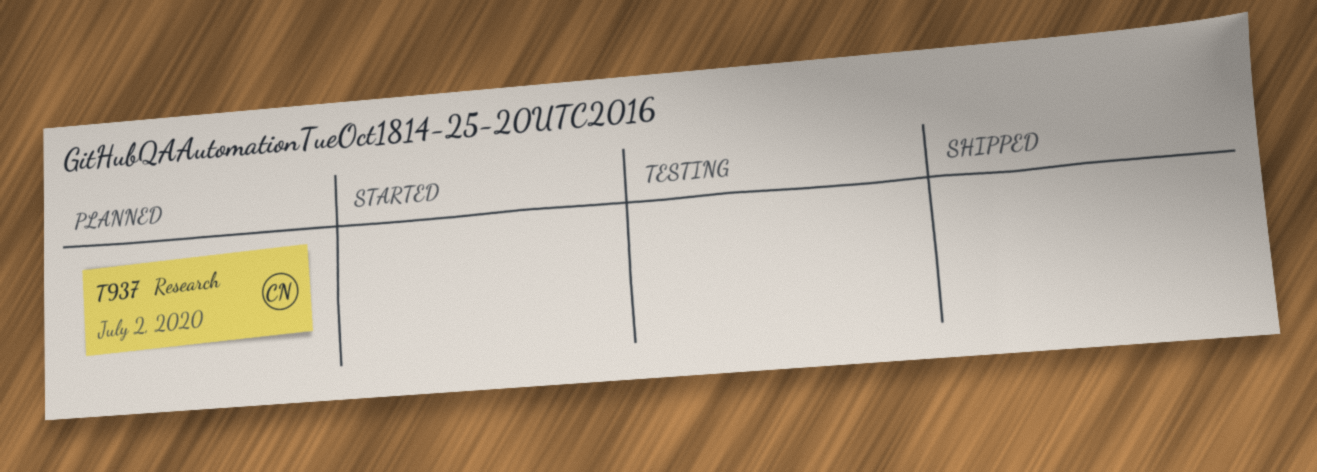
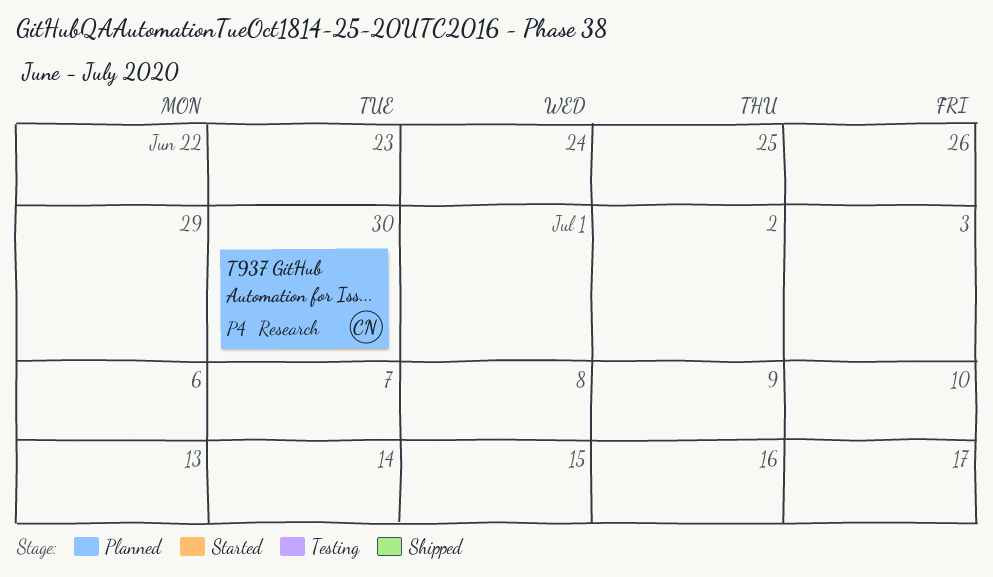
T937, due: Jul 2 -> Jun 30

